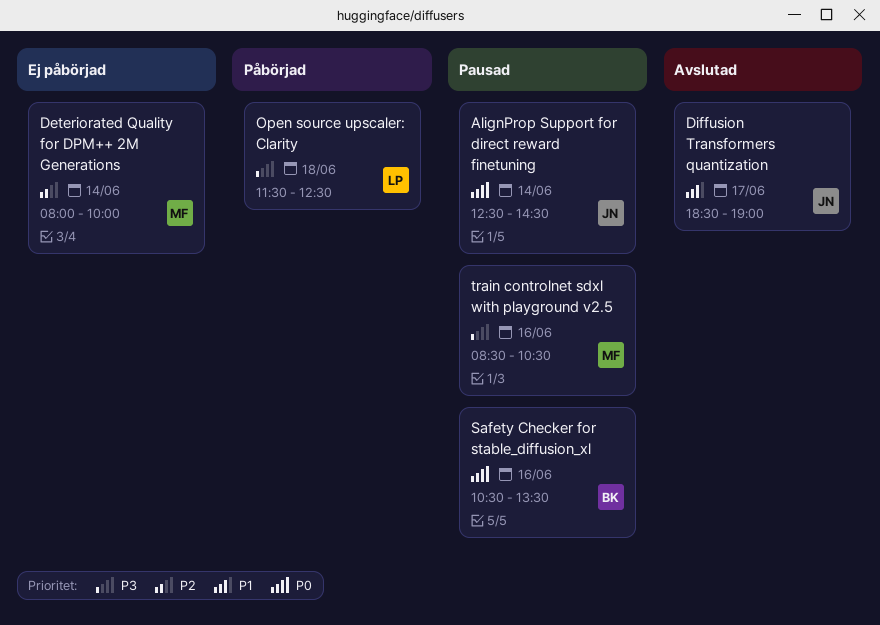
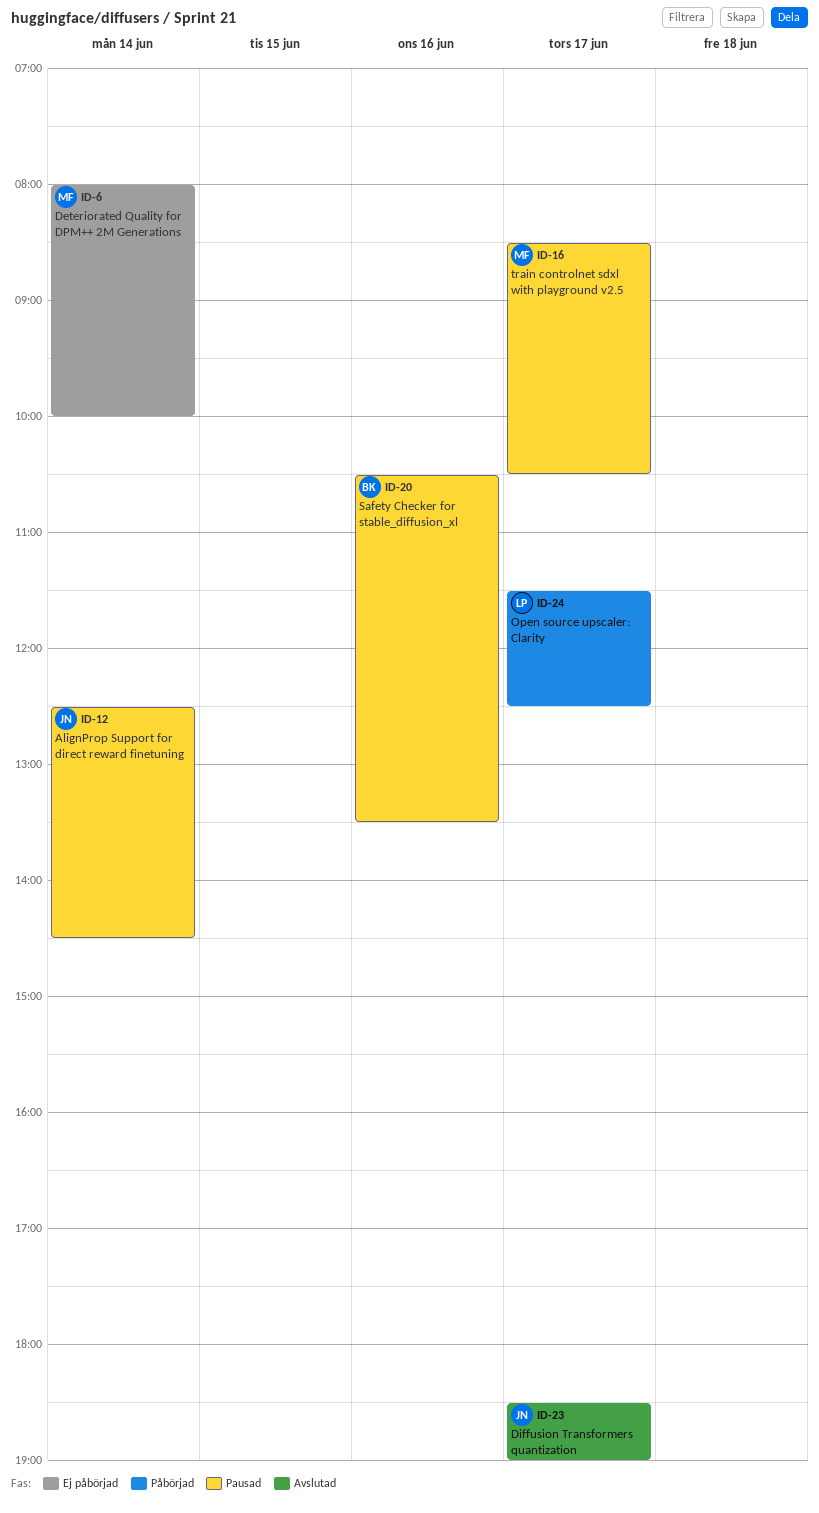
Open source upscaler: Clarity, day: Jun 18 -> Jun 17
train controlnet sdxl with playground v2.5, day: Jun 16 -> Jun 17

